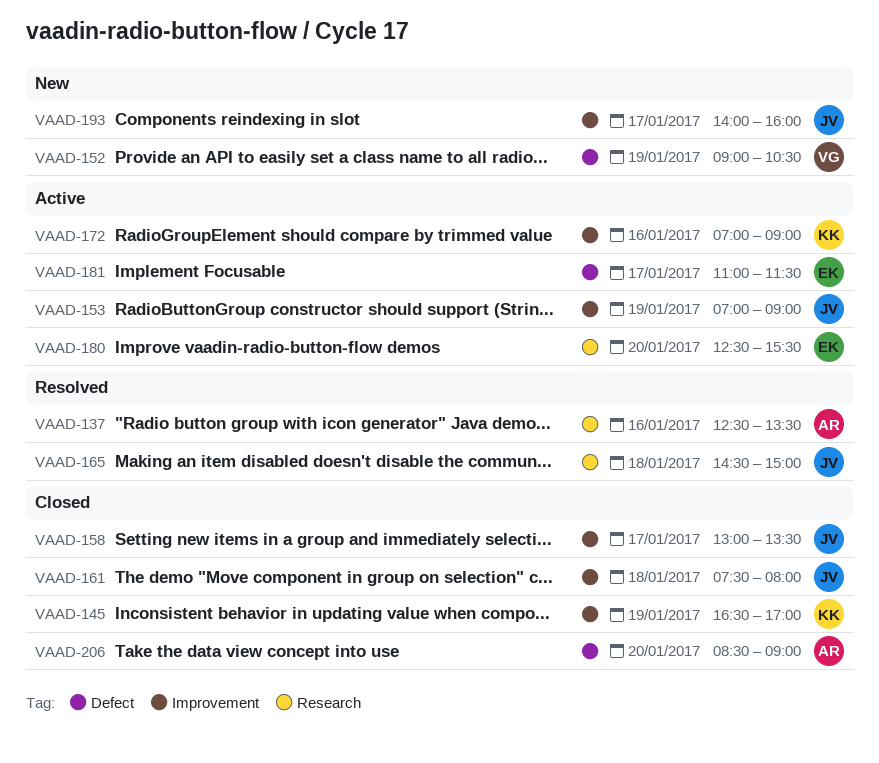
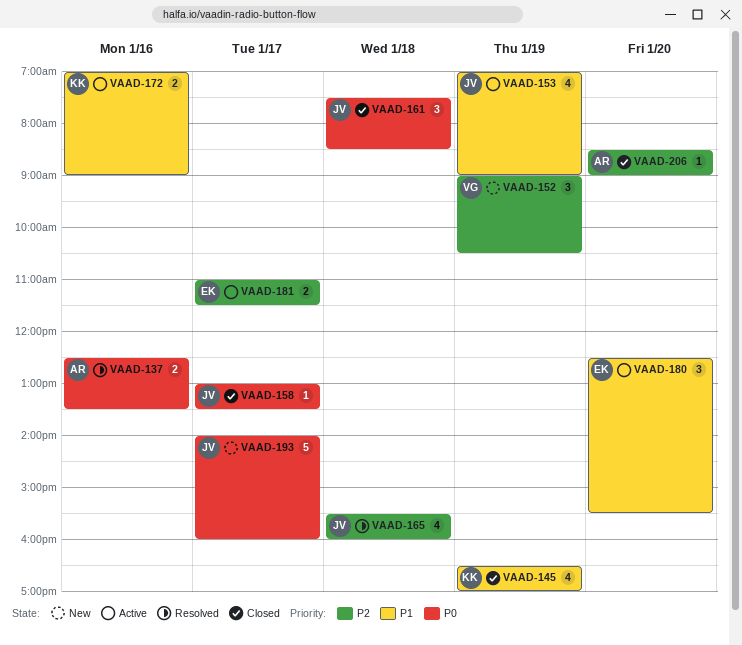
VAAD-161, ends: 08:00 -> 08:30
VAAD-165, begins: 14:30 -> 15:30
VAAD-165, ends: 15:00 -> 16:00

